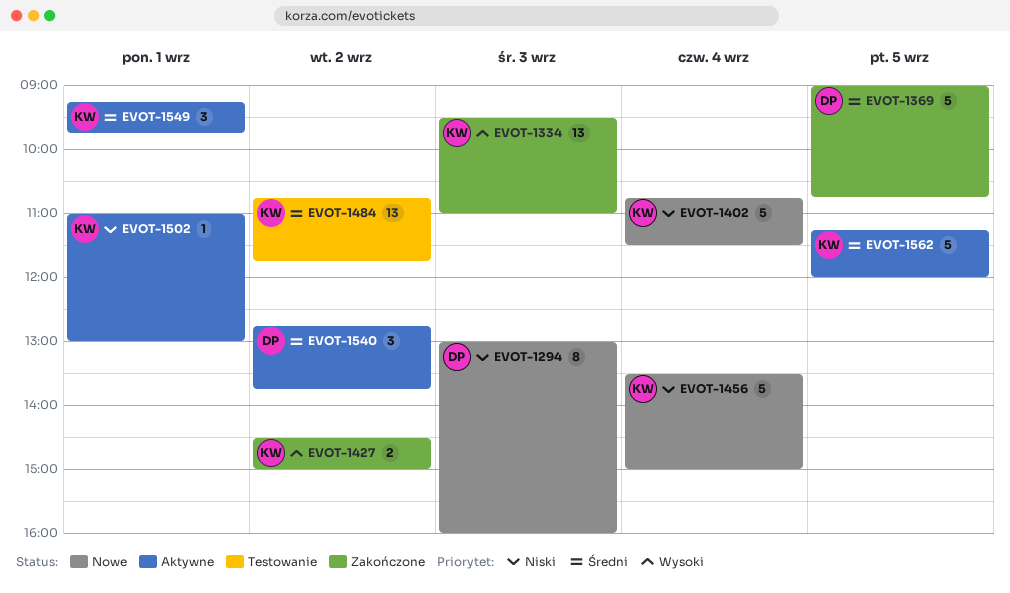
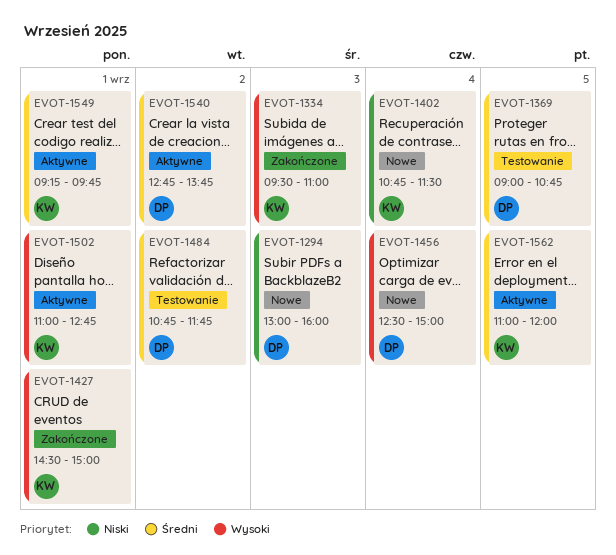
EVOT-1369, status: Zakończone -> Testowanie
EVOT-1427, day: Sep 2 -> Sep 1
EVOT-1456, owner: KW -> DP
EVOT-1456, priority: Niski -> Wysoki
EVOT-1456, begins: 13:30 -> 12:30
EVOT-1484, owner: KW -> DP
EVOT-1502, priority: Niski -> Wysoki
EVOT-1502, ends: 13:00 -> 12:45
EVOT-1562, begins: 11:15 -> 11:00

